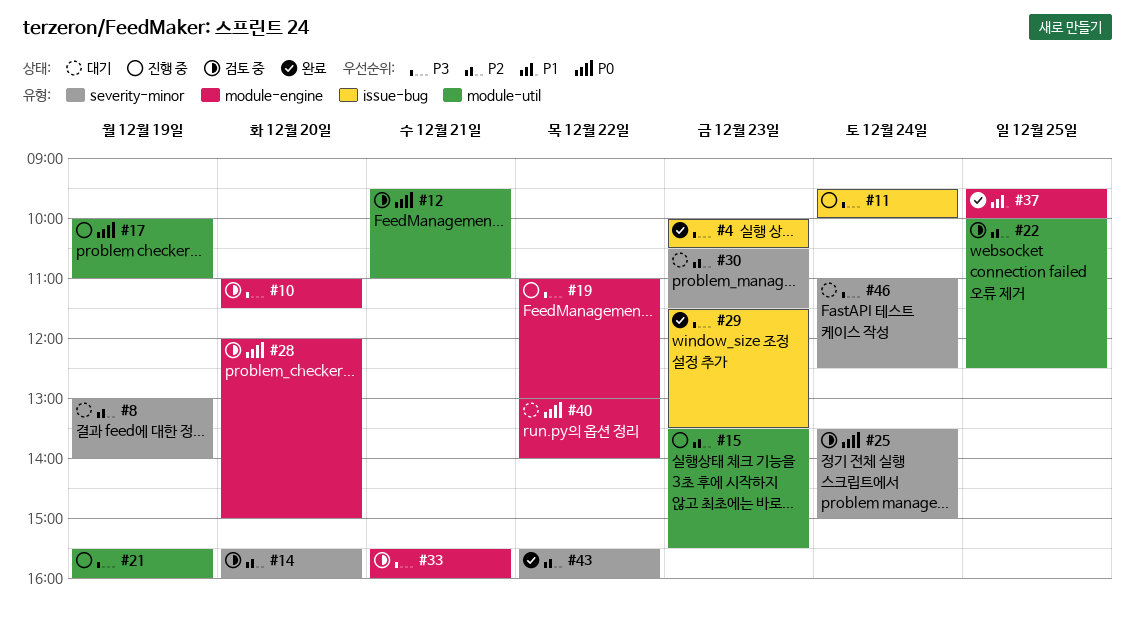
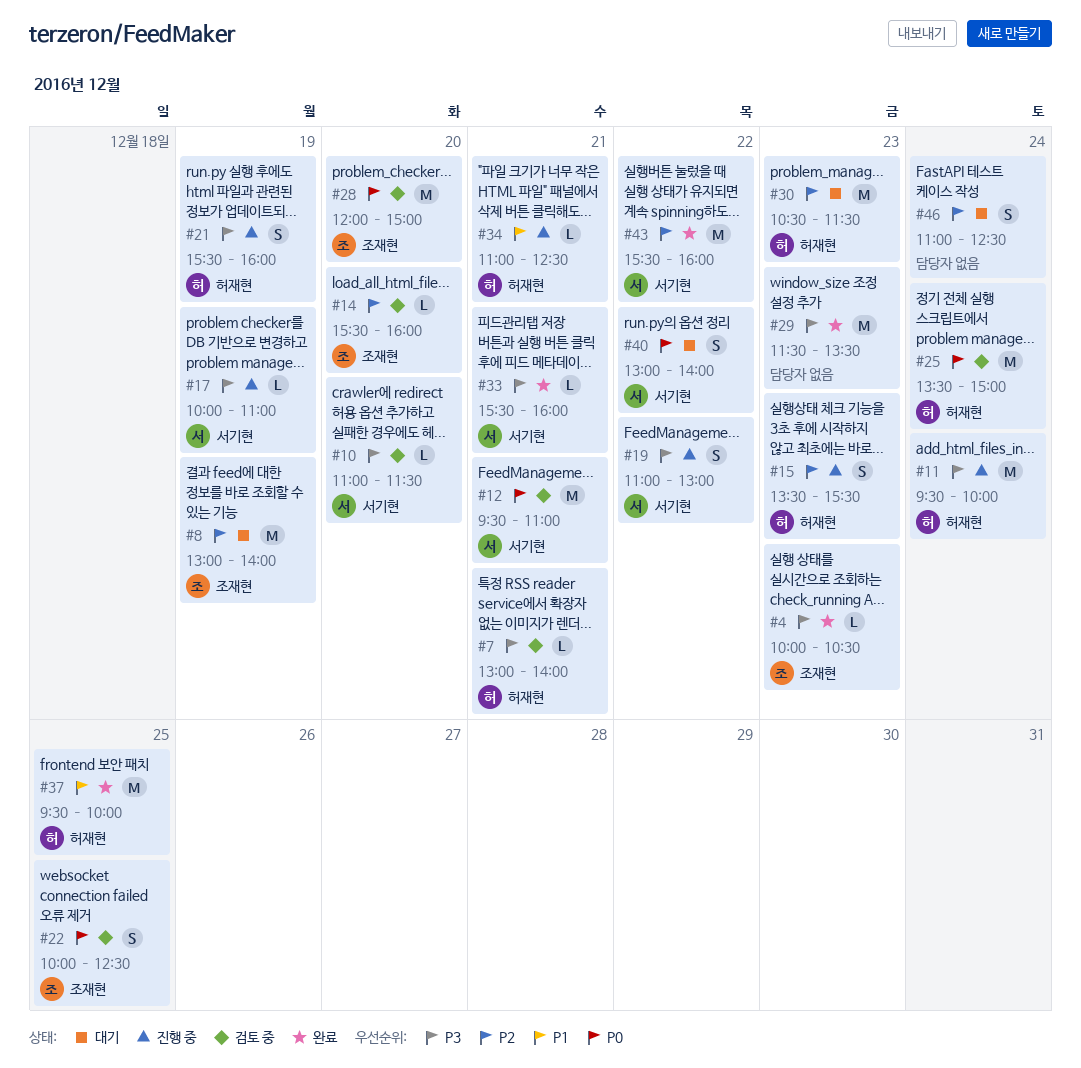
#7: none -> present
#17, priority: P0 -> P3
#22, priority: P2 -> P0
#33, status: 검토 중 -> 완료
#34: none -> present
#46, priority: P3 -> P2

